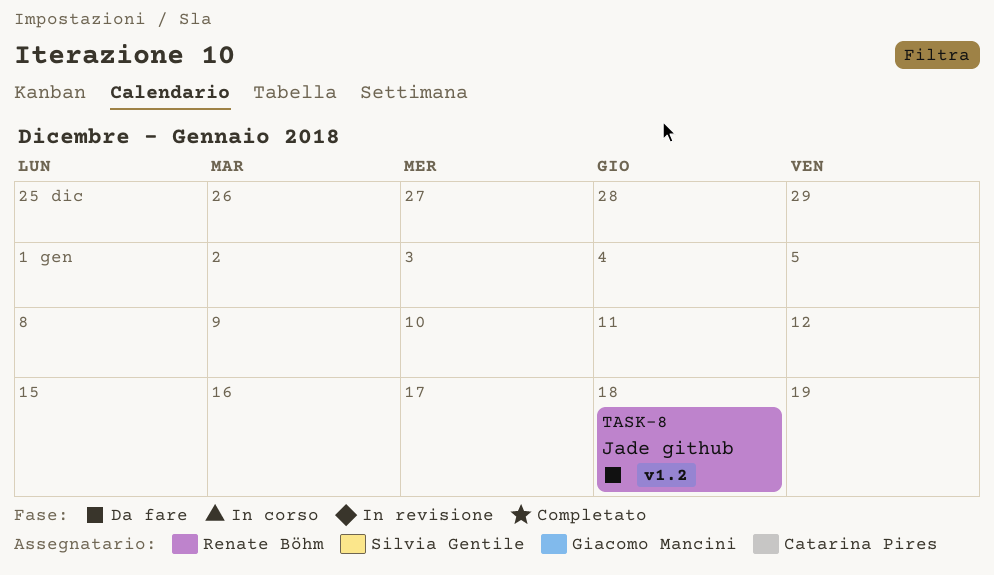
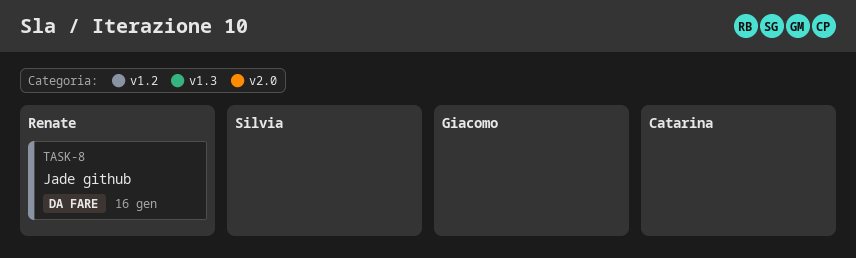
TASK-8, due: Jan 18 -> Jan 16

